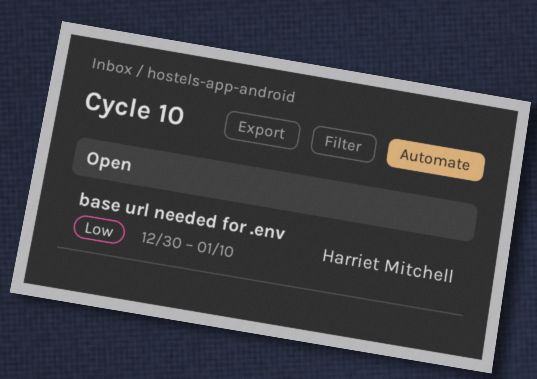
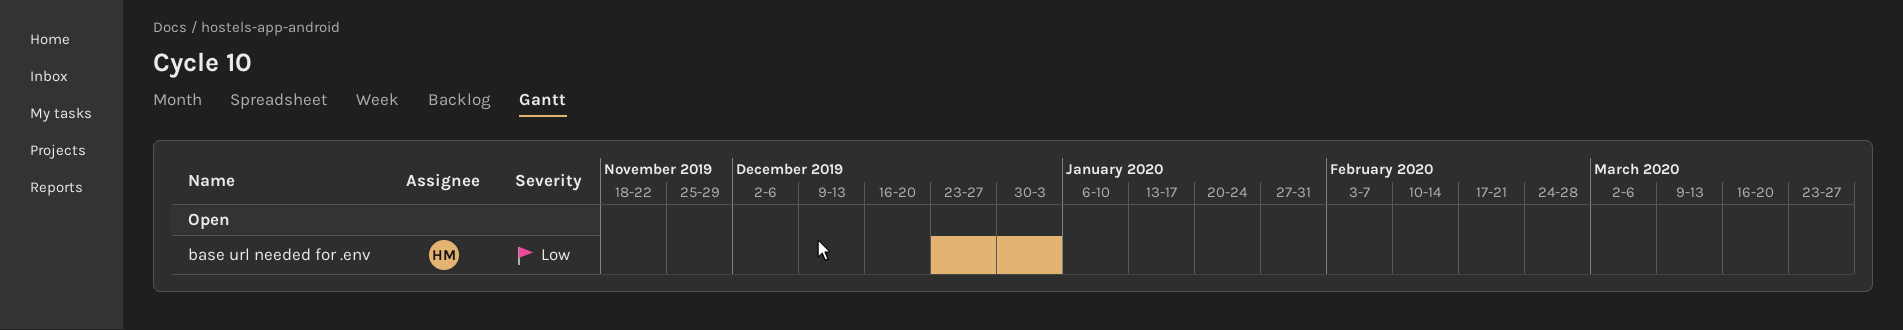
base url needed for .env, start: Dec 30 -> Dec 23
base url needed for .env, due: Jan 10 -> Jan 3

